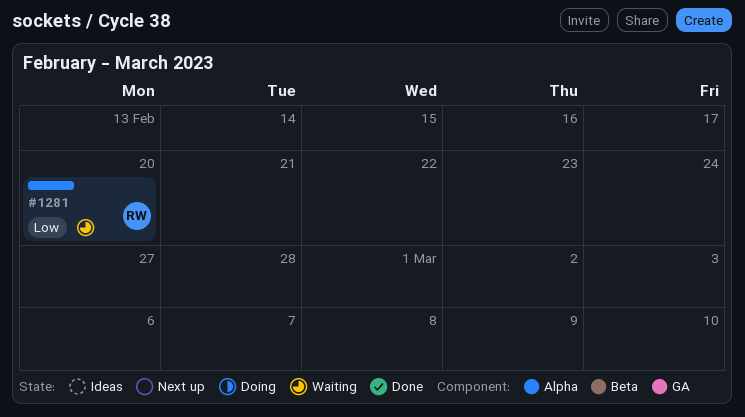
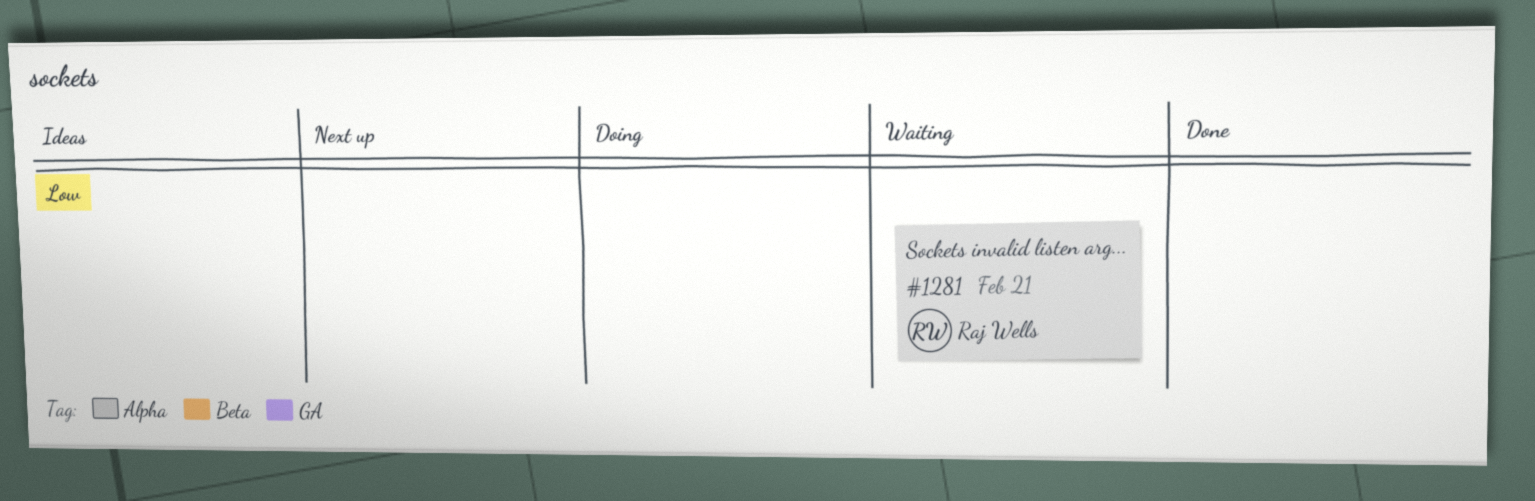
#1281, due: Feb 20 -> Feb 21

